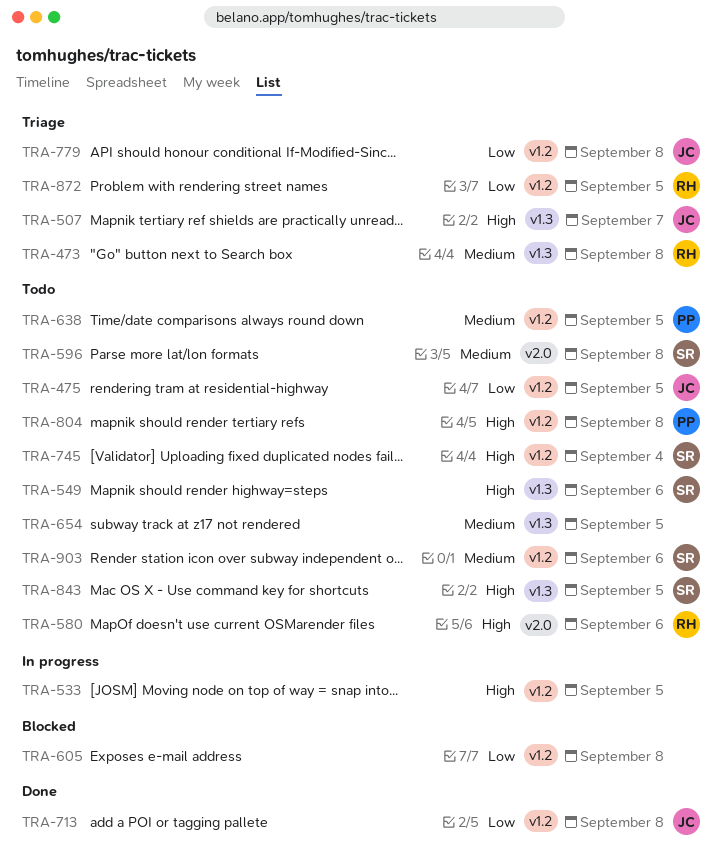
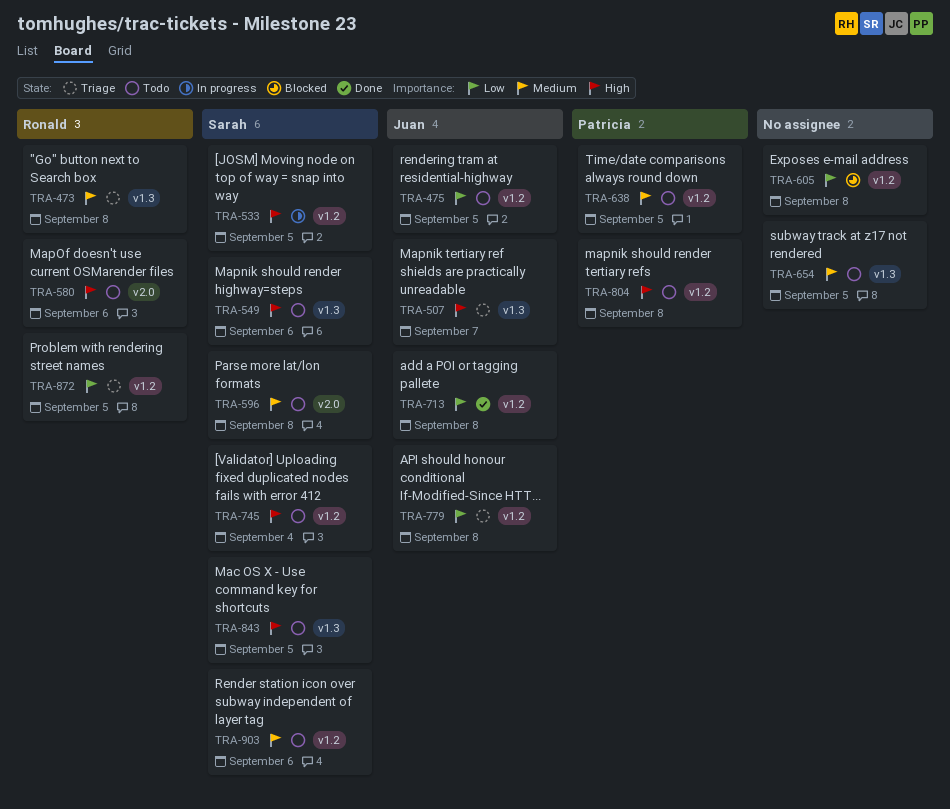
TRA-533, owner: none -> Sarah

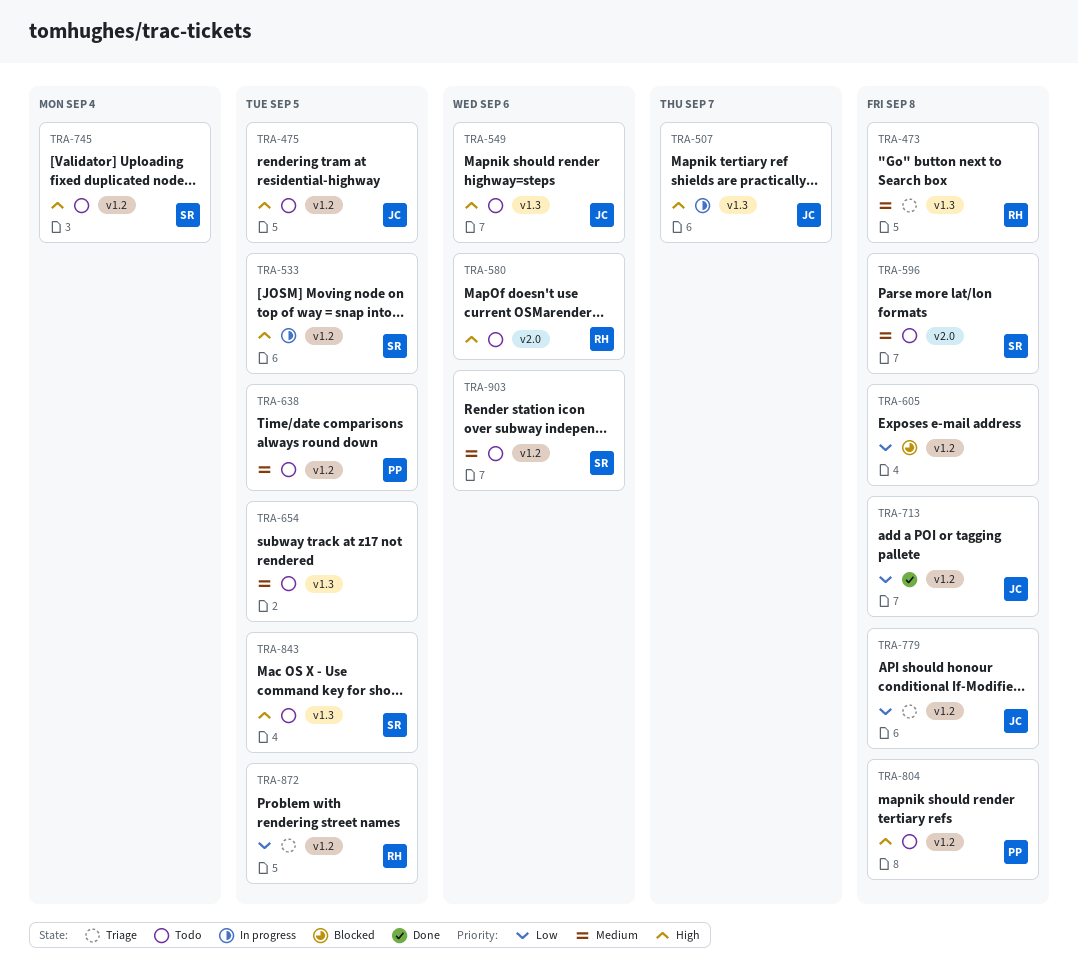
TRA-475, priority: Low -> High
TRA-507, status: Triage -> In progress
TRA-549, owner: Sarah -> Juan

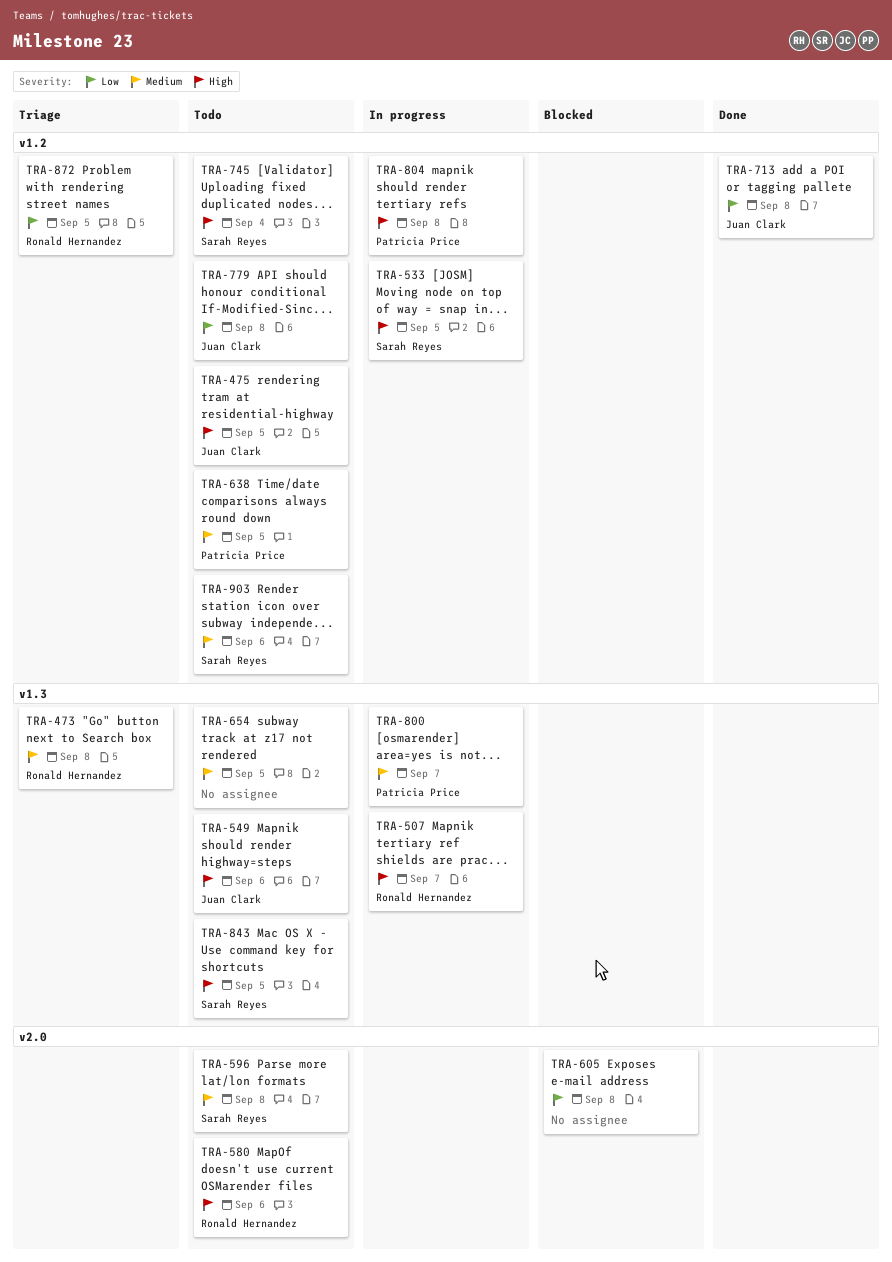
TRA-507, owner: Juan Clark -> Ronald Hernandez
TRA-605, label: v1.2 -> v2.0
TRA-779, status: Triage -> Todo
TRA-800: none -> present
TRA-804, status: Todo -> In progress

